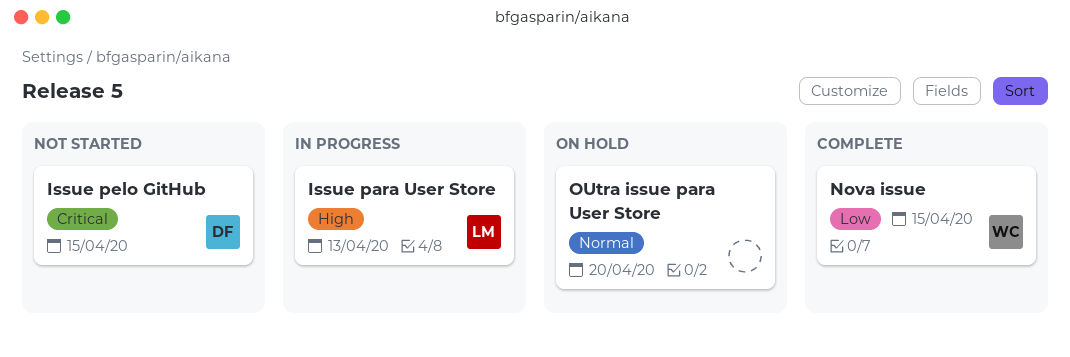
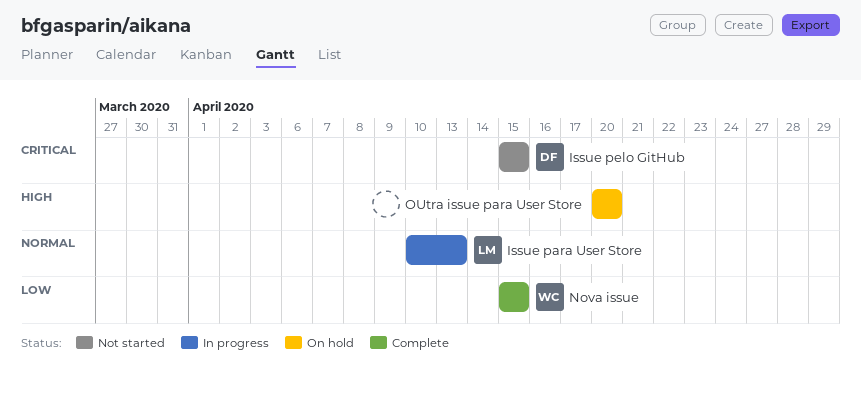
Issue para User Store, priority: High -> Normal
OUtra issue para User Store, priority: Normal -> High

